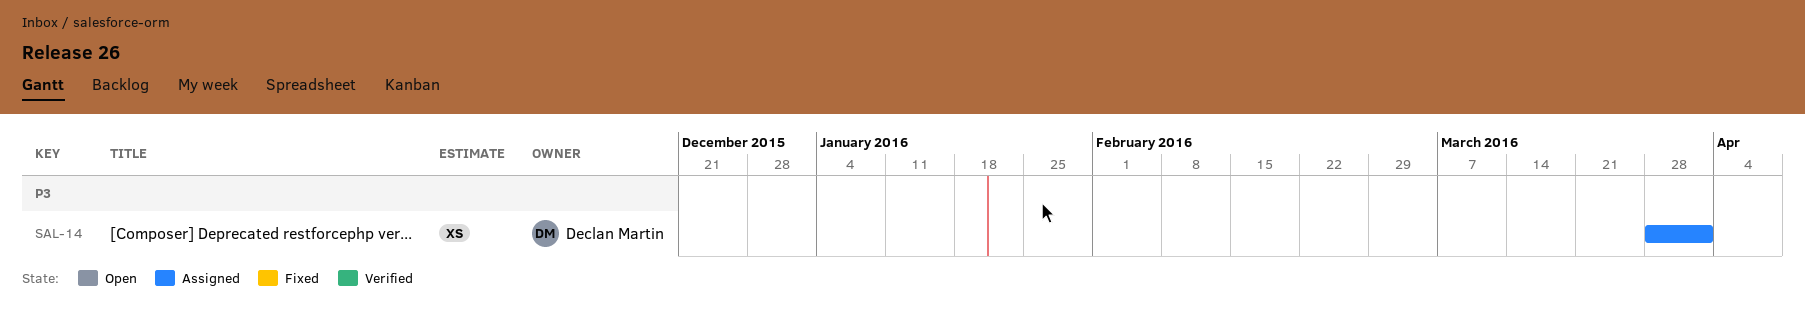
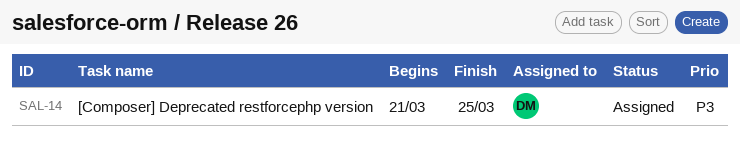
SAL-14, start: Mar 28 -> Mar 21
SAL-14, due: Apr 1 -> Mar 25

